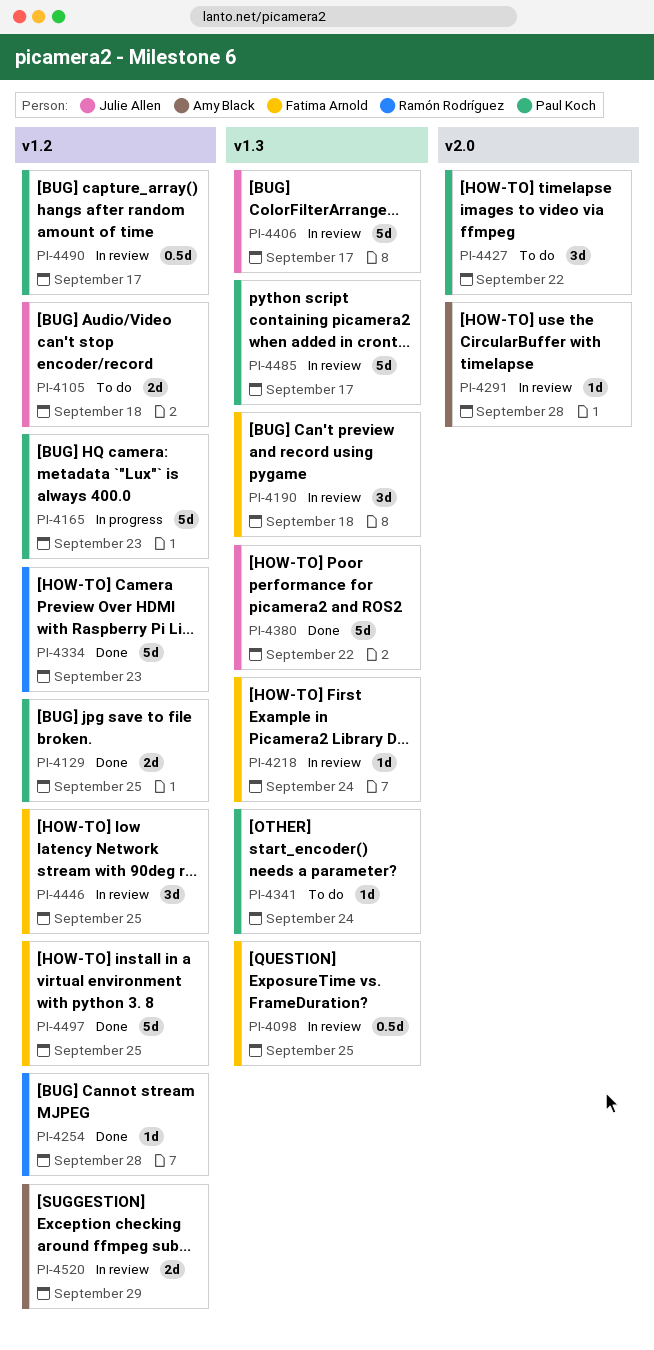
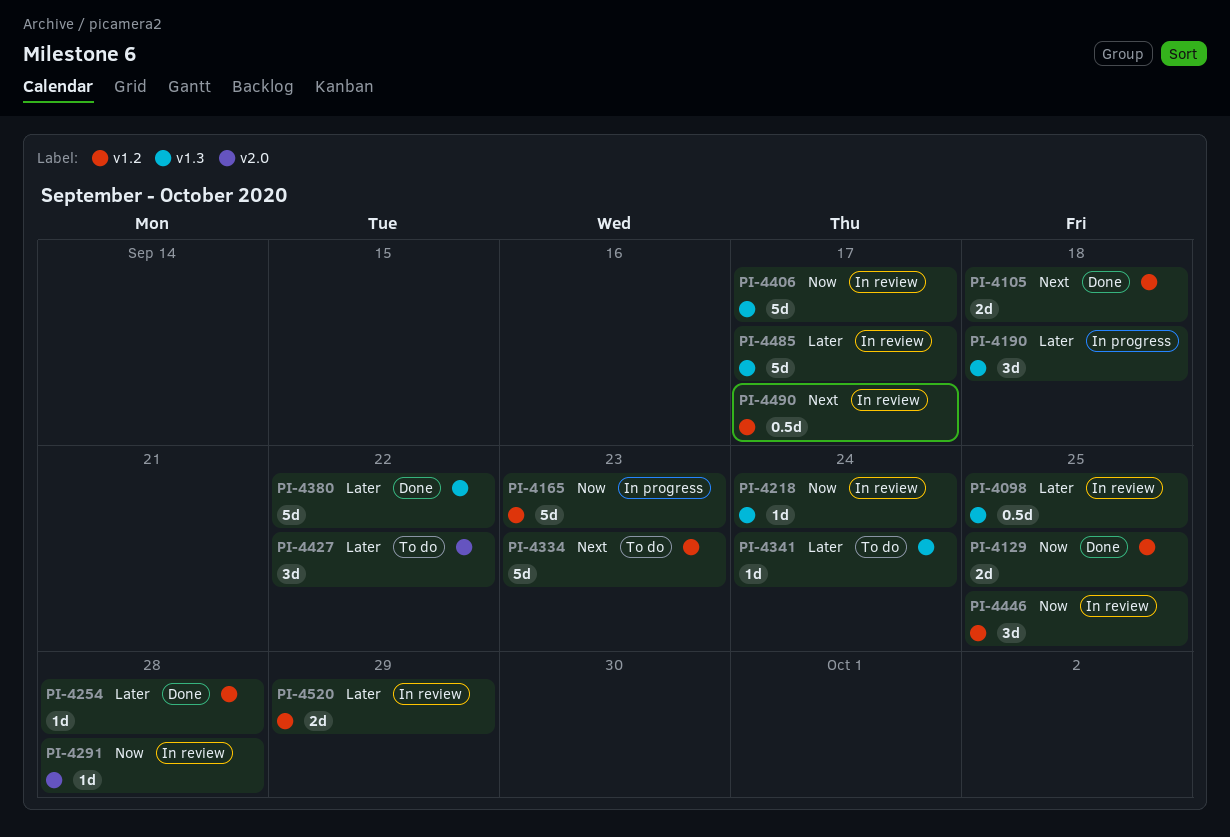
PI-4105, status: To do -> Done
PI-4190, status: In review -> In progress
PI-4334, status: Done -> To do
PI-4497: present -> none

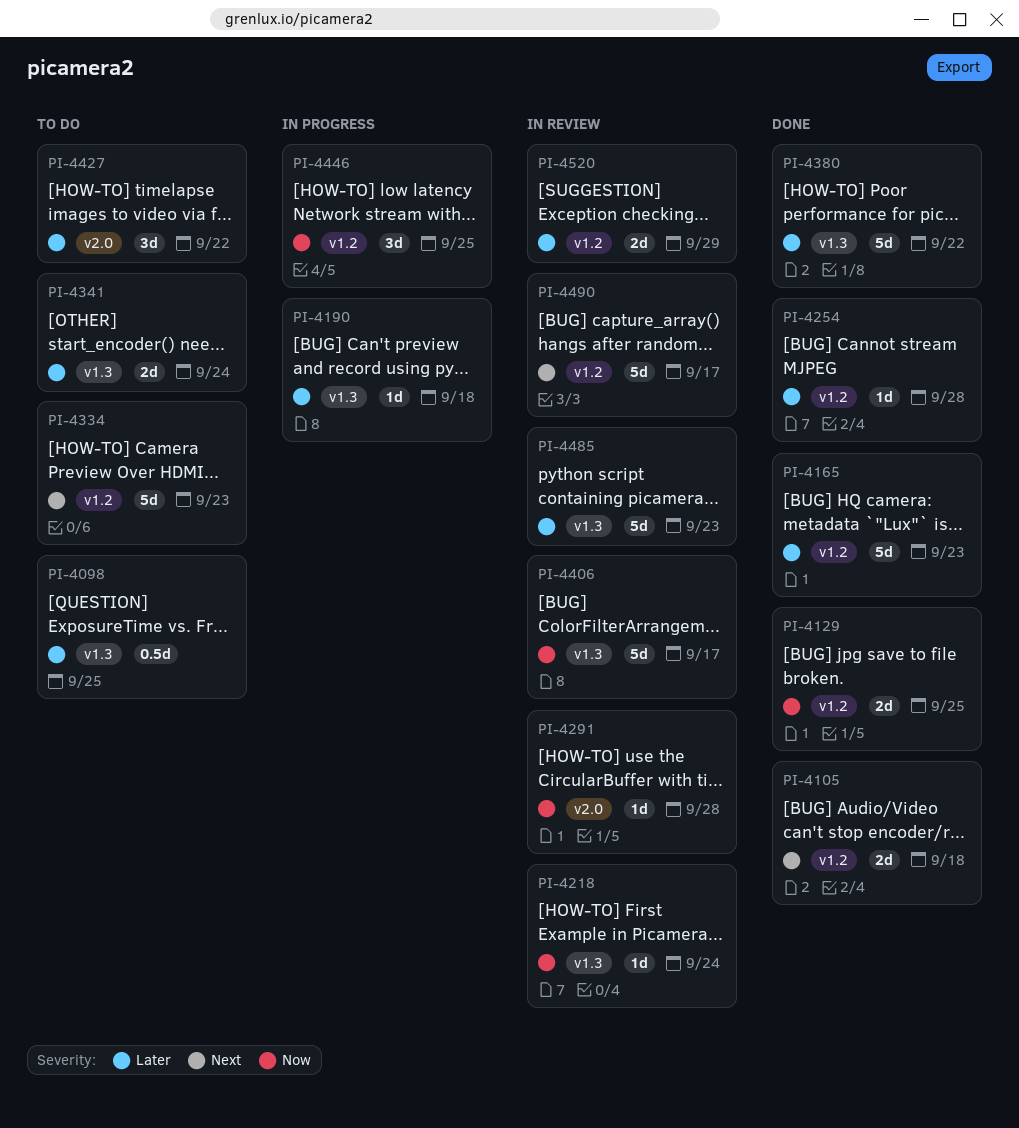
PI-4098, status: In review -> To do
PI-4165, status: In progress -> Done
PI-4165, priority: Now -> Later
PI-4190, estimate: 3d -> 1d
PI-4341, estimate: 1d -> 2d
PI-4446, status: In review -> In progress
PI-4485, due: Sep 17 -> Sep 23
PI-4490, estimate: 0.5d -> 5d

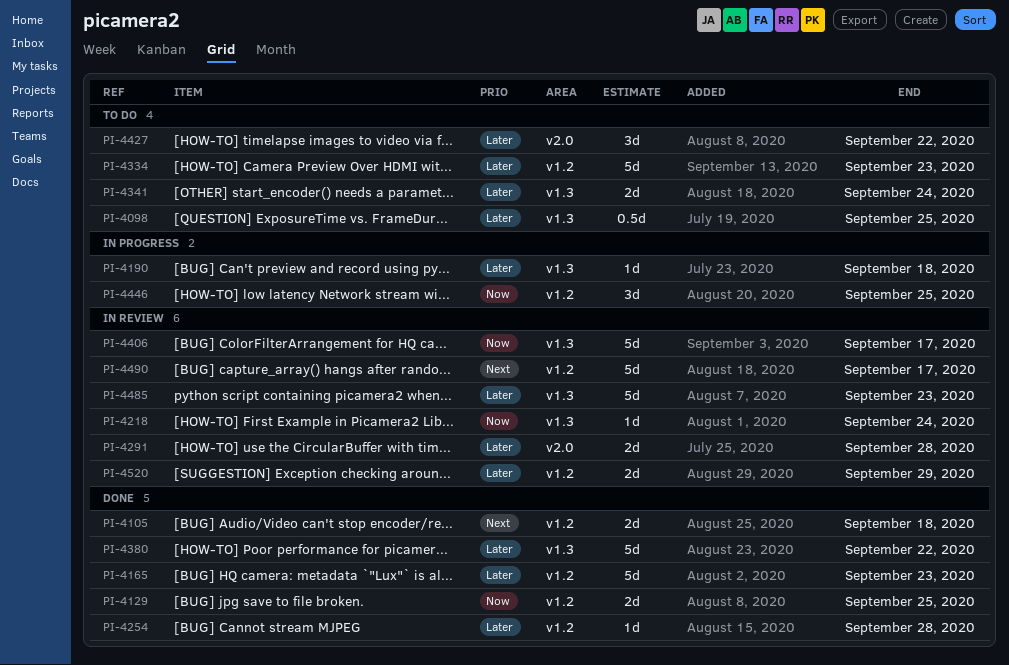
PI-4291, priority: Now -> Later
PI-4291, estimate: 1d -> 2d
PI-4334, priority: Next -> Later

